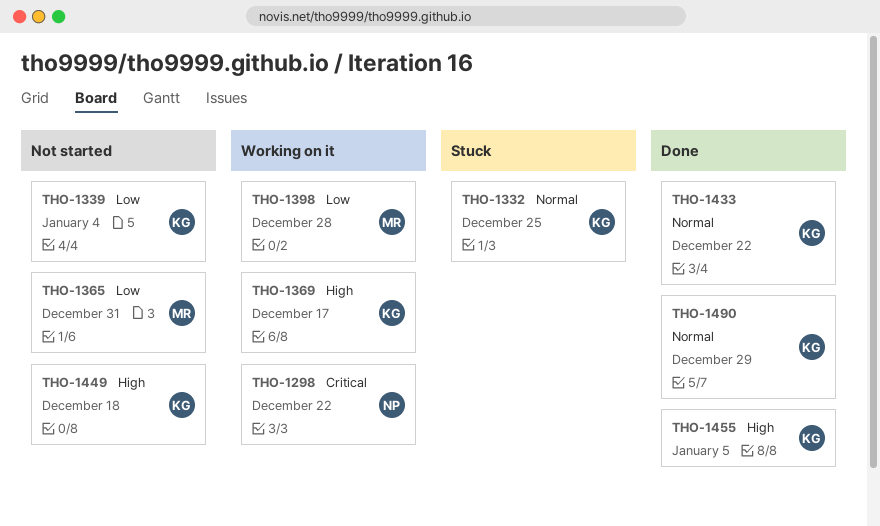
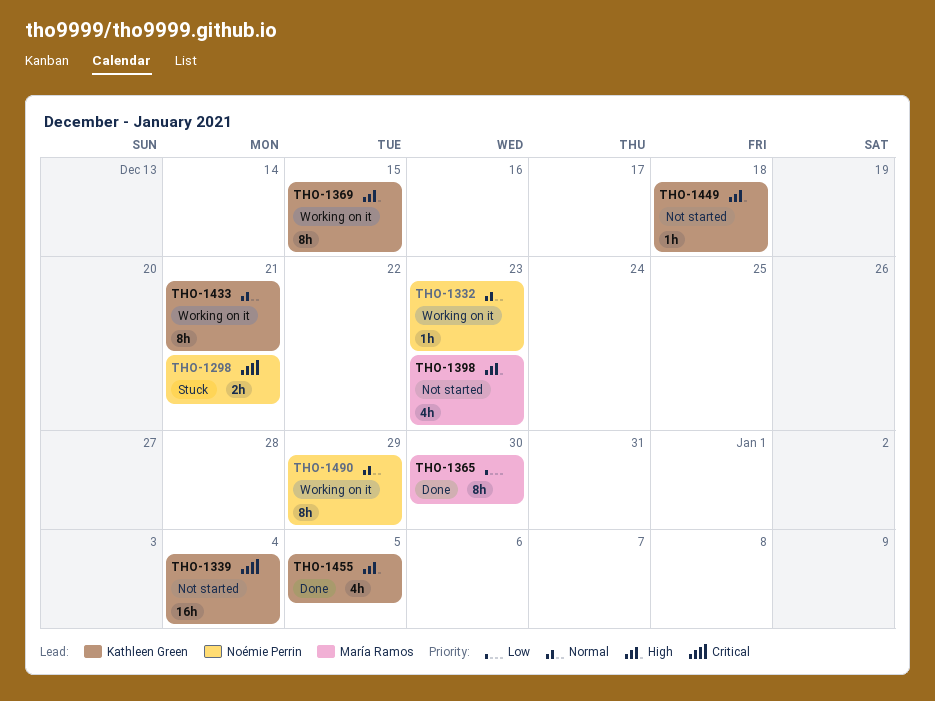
THO-1298, status: Working on it -> Stuck
THO-1298, due: Dec 22 -> Dec 21
THO-1332, status: Stuck -> Working on it
THO-1332, owner: Kathleen Green -> Noémie Perrin
THO-1332, due: Dec 25 -> Dec 23
THO-1339, priority: Low -> Critical
THO-1365, status: Not started -> Done
THO-1365, due: Dec 31 -> Dec 30
THO-1369, due: Dec 17 -> Dec 15
THO-1398, status: Working on it -> Not started
THO-1398, priority: Low -> High
THO-1398, due: Dec 28 -> Dec 23
THO-1433, status: Done -> Working on it
THO-1433, due: Dec 22 -> Dec 21
THO-1490, status: Done -> Working on it
THO-1490, owner: Kathleen Green -> Noémie Perrin

